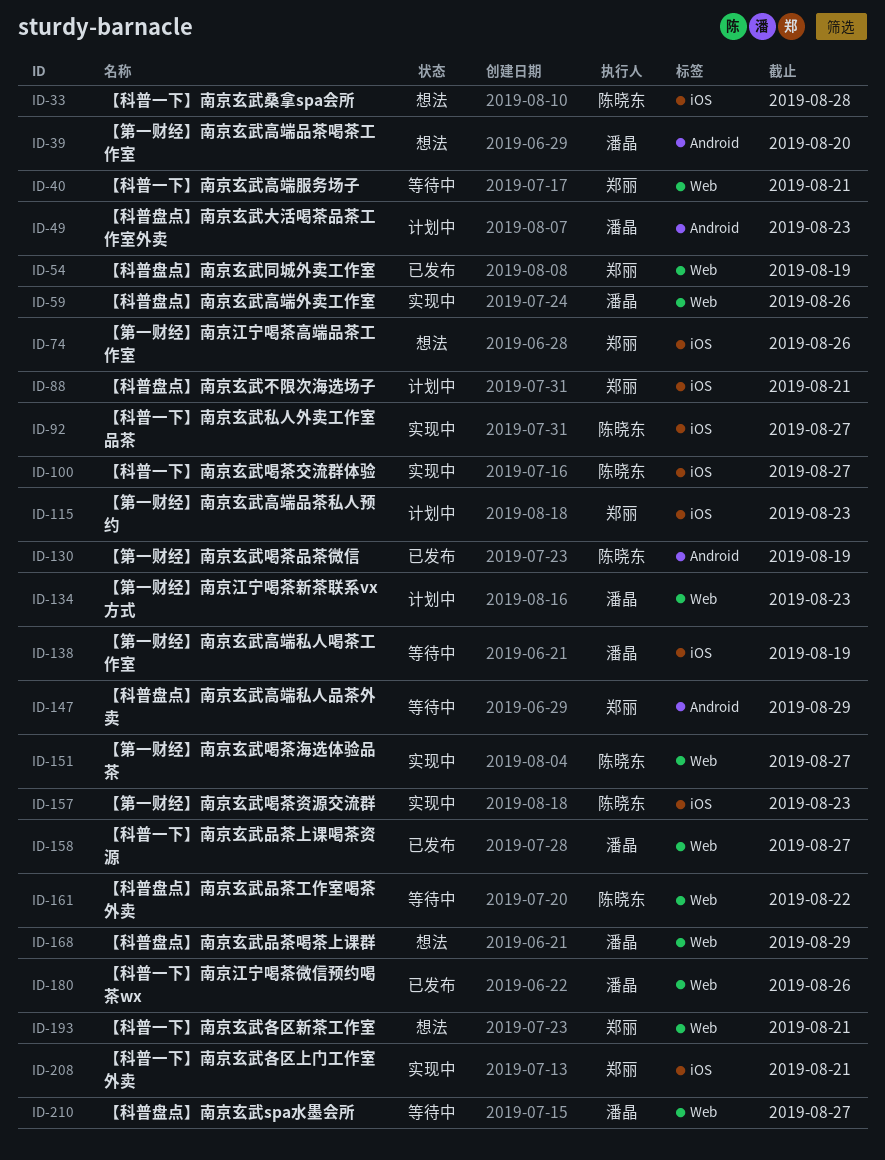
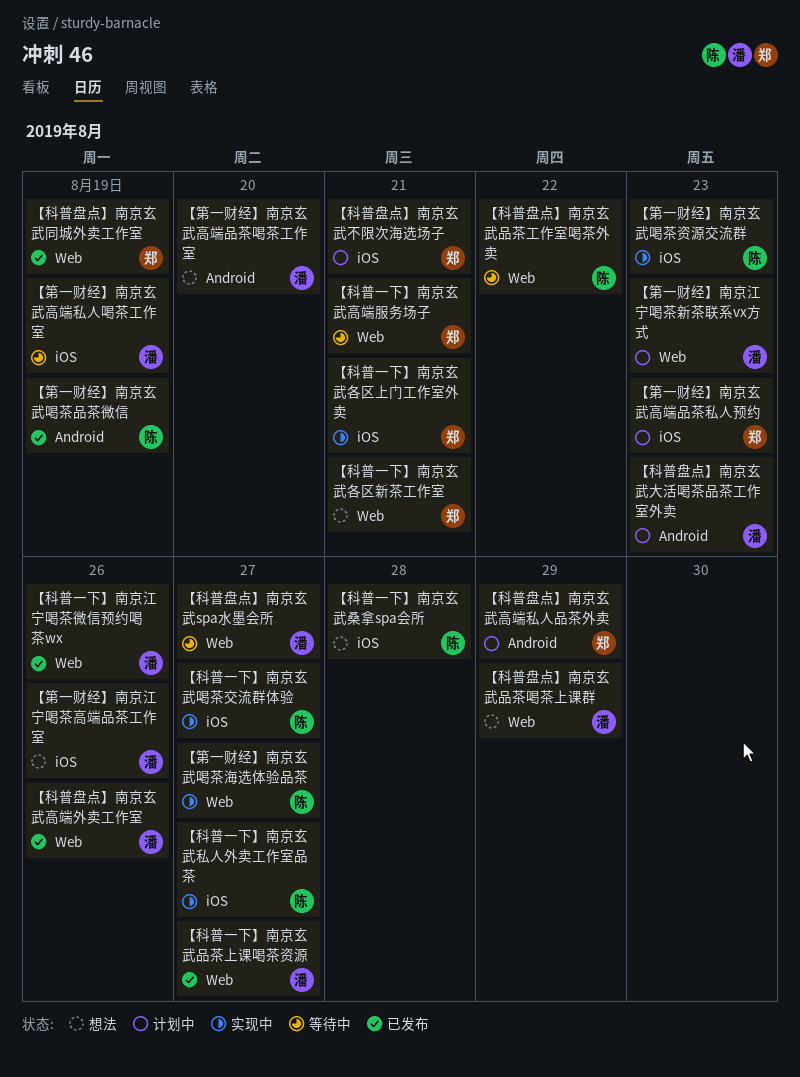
【科普盘点】南京玄武高端外卖工作室, status: 实现中 -> 已发布
【科普盘点】南京玄武高端私人品茶外卖, status: 等待中 -> 计划中
【第一财经】南京江宁喝茶高端品茶工作室, owner: 郑丽 -> 潘晶

